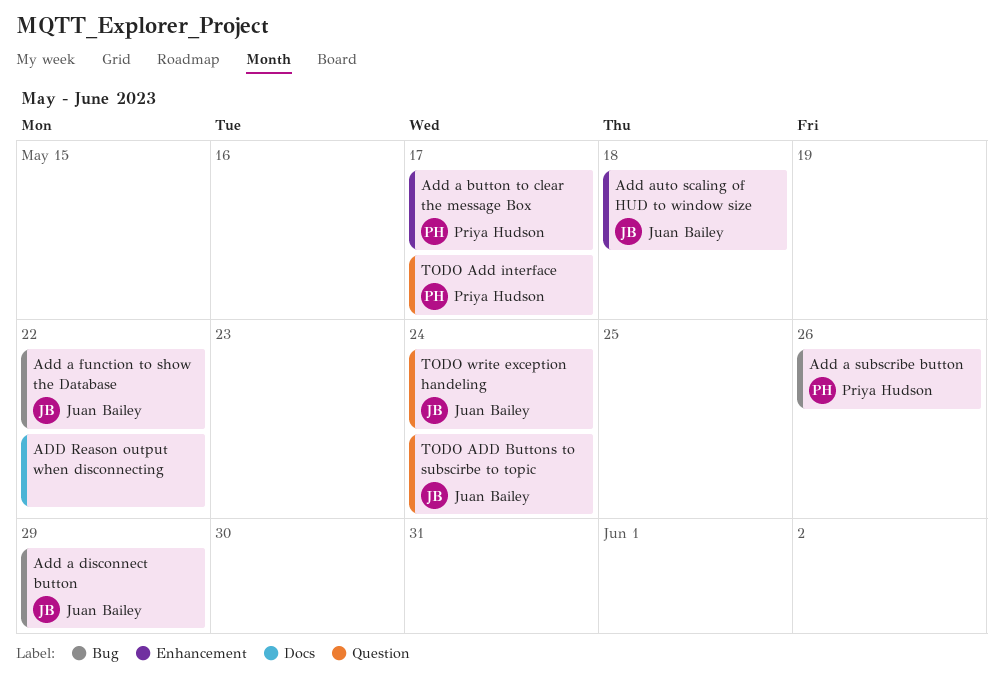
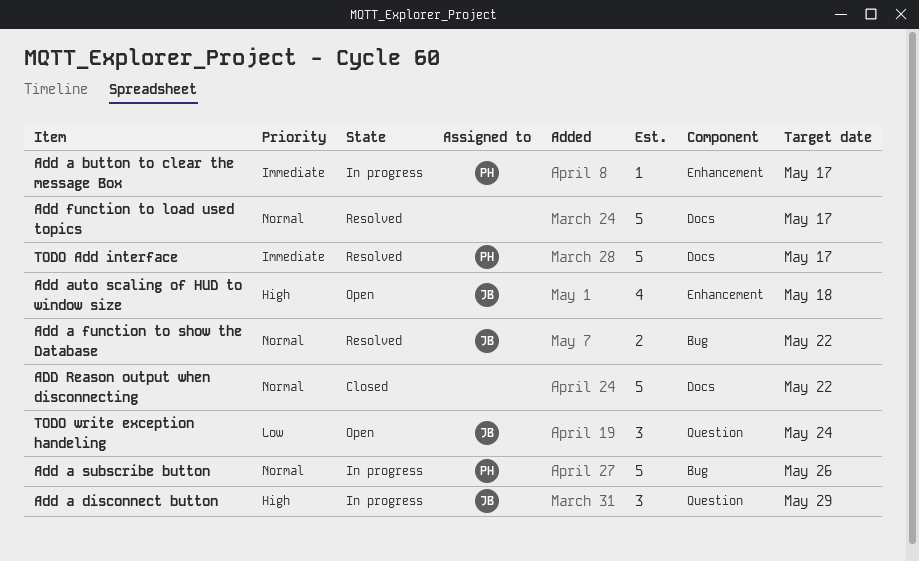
Add a disconnect button, label: Bug -> Question
Add function to load used topics: none -> present
TODO ADD Buttons to subscirbe to topic: present -> none
TODO Add interface, label: Question -> Docs

